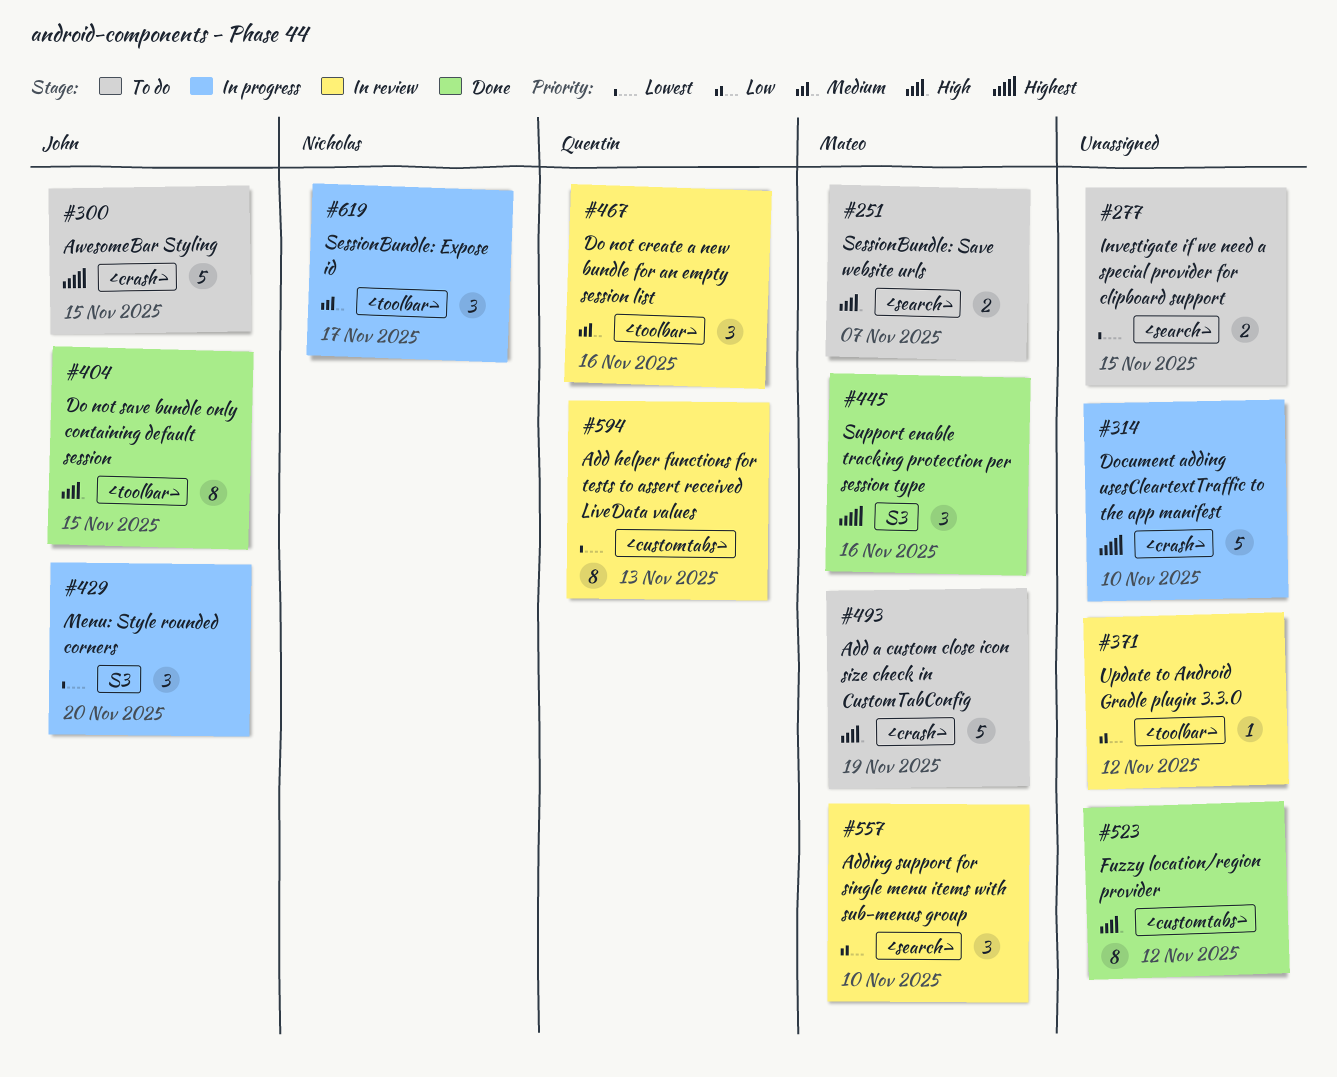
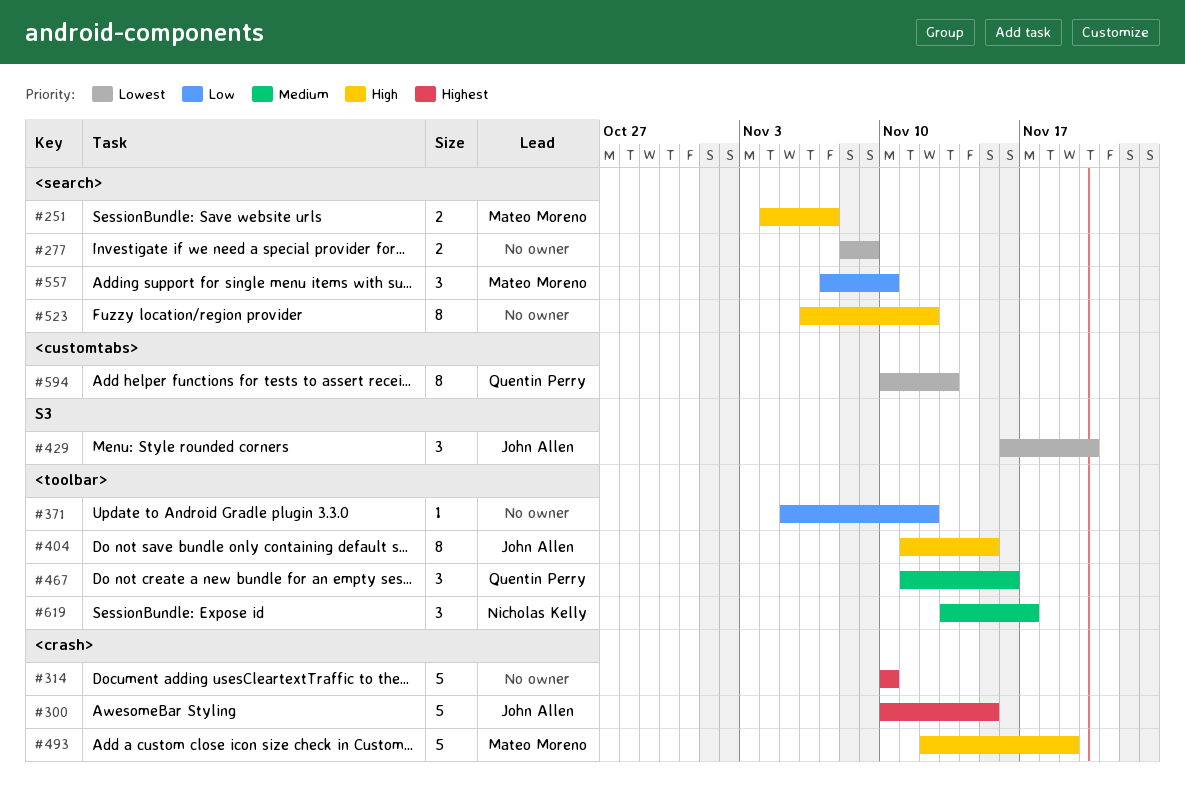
#277, due: Nov 15 -> Nov 9
#445: present -> none
#523, label: <customtabs> -> <search>

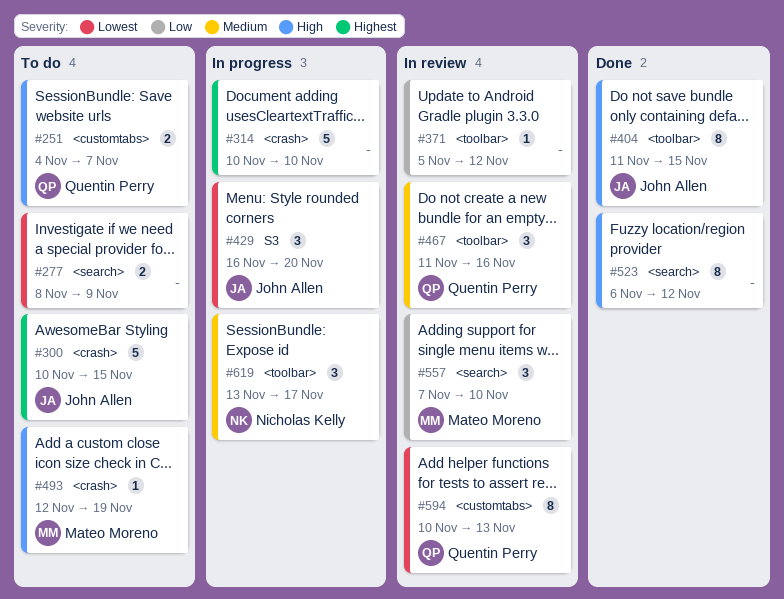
#251, owner: Mateo Moreno -> Quentin Perry
#251, label: <search> -> <customtabs>
#493, estimate: 5 -> 1

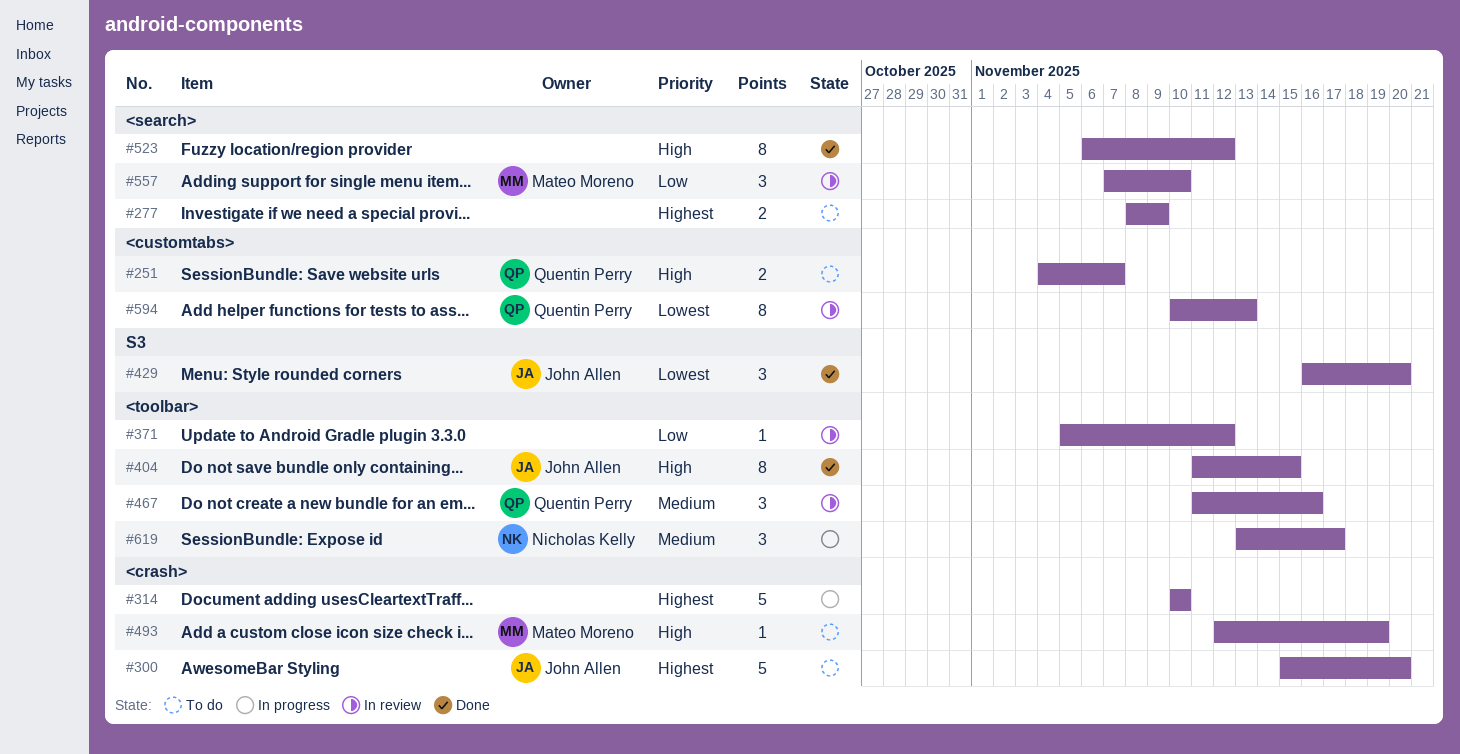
#277, priority: Lowest -> Highest
#300, start: Nov 10 -> Nov 15
#300, due: Nov 15 -> Nov 20
#429, status: In progress -> Done

